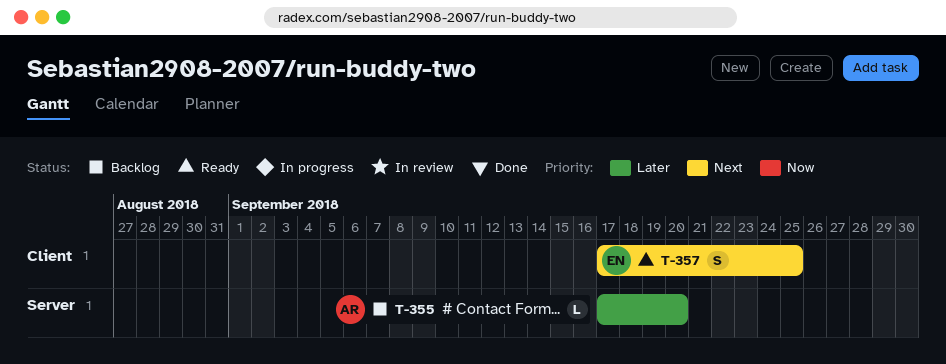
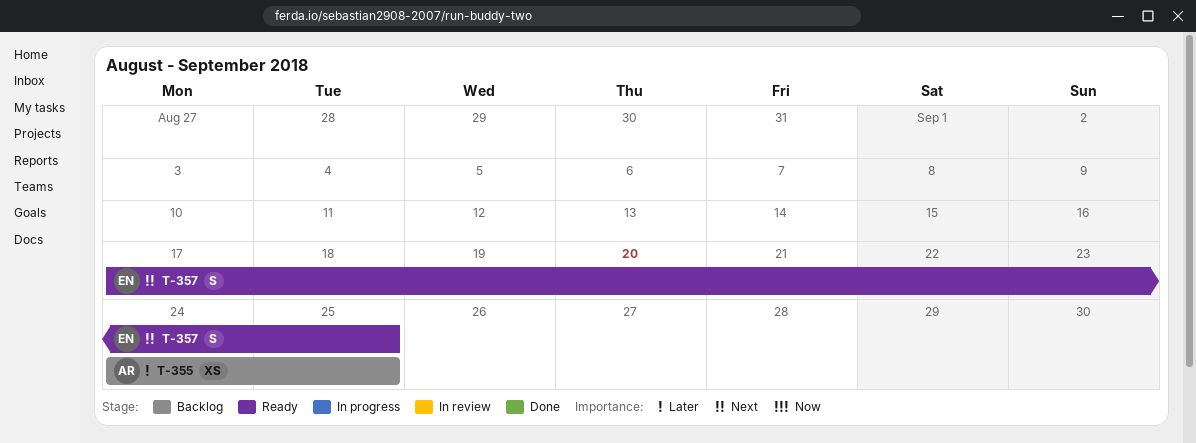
T-355, estimate: L -> XS
T-355, start: Sep 17 -> Sep 24
T-355, due: Sep 20 -> Sep 25

